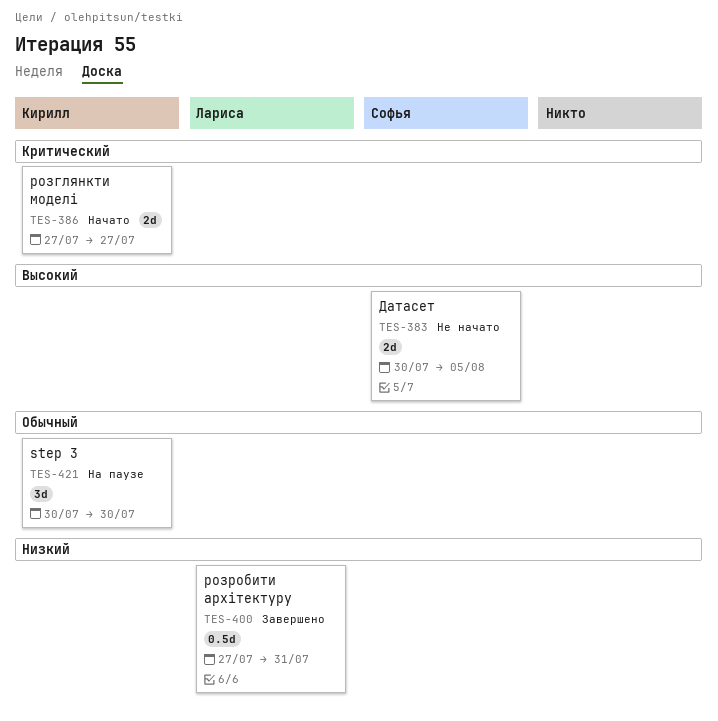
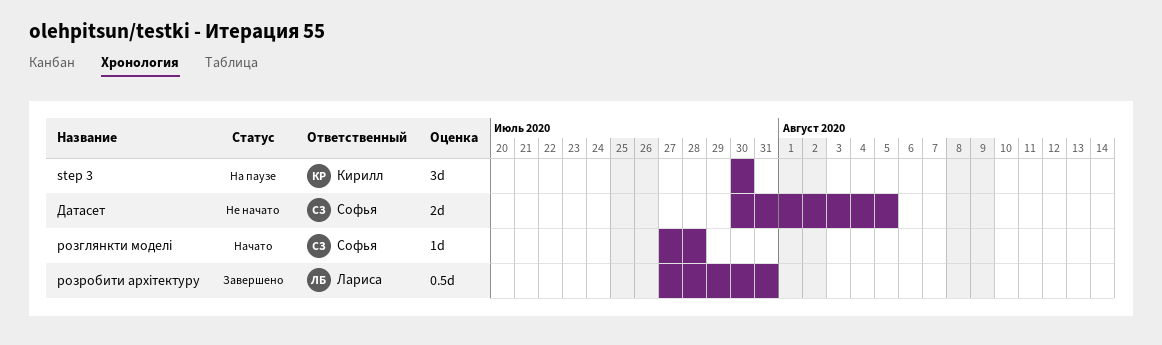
розглянкти моделі, owner: Кирилл -> Софья
розглянкти моделі, estimate: 2d -> 1d
розглянкти моделі, due: Jul 27 -> Jul 28

